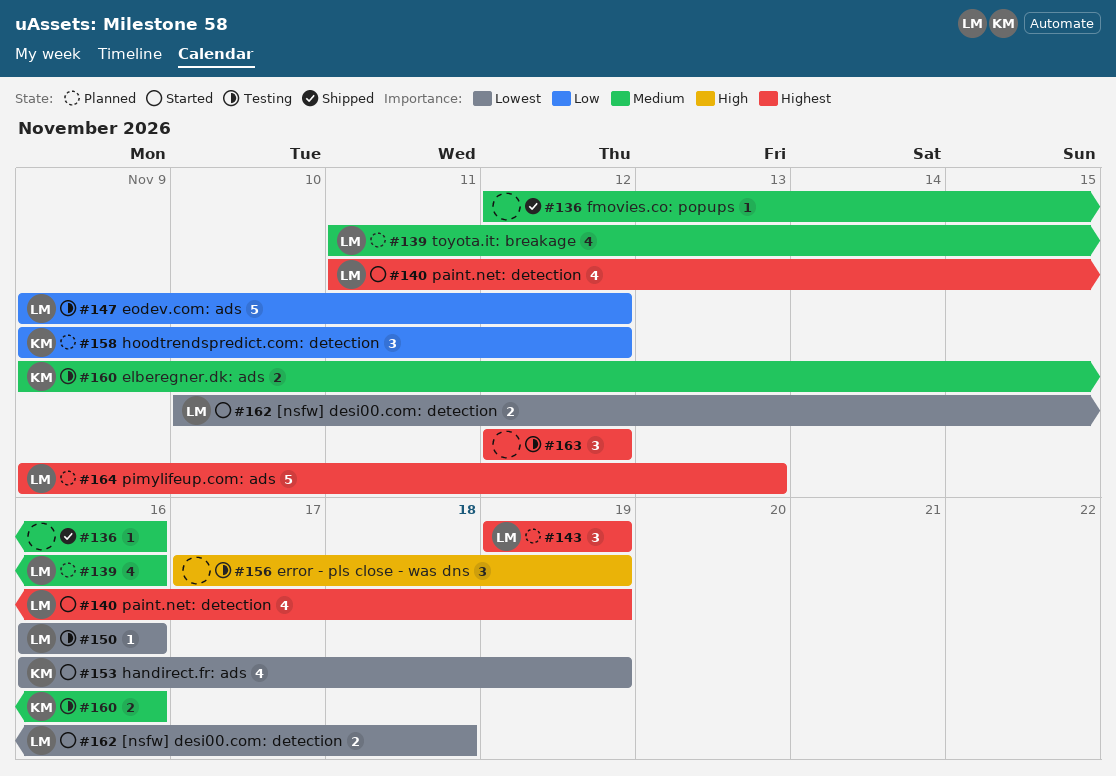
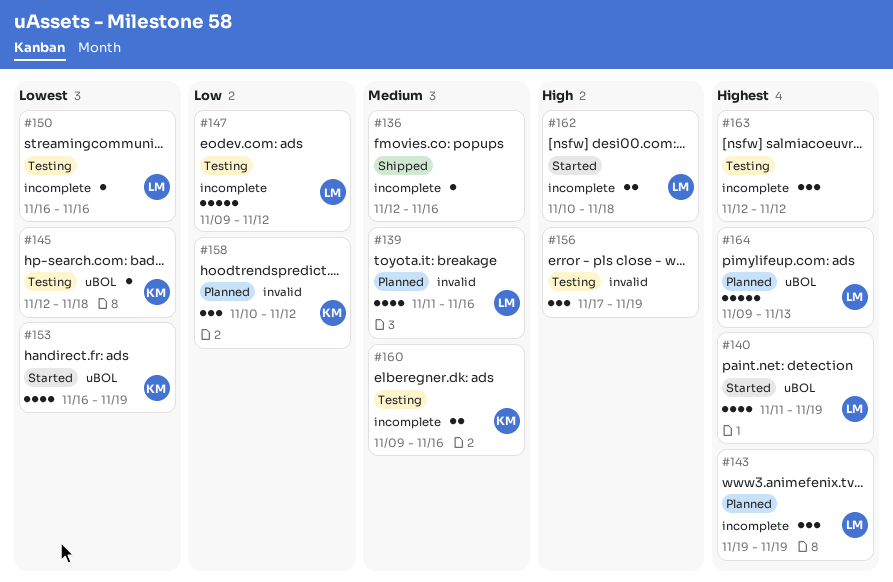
#145: none -> present
#158, start: Nov 9 -> Nov 10
#162, priority: Lowest -> High

